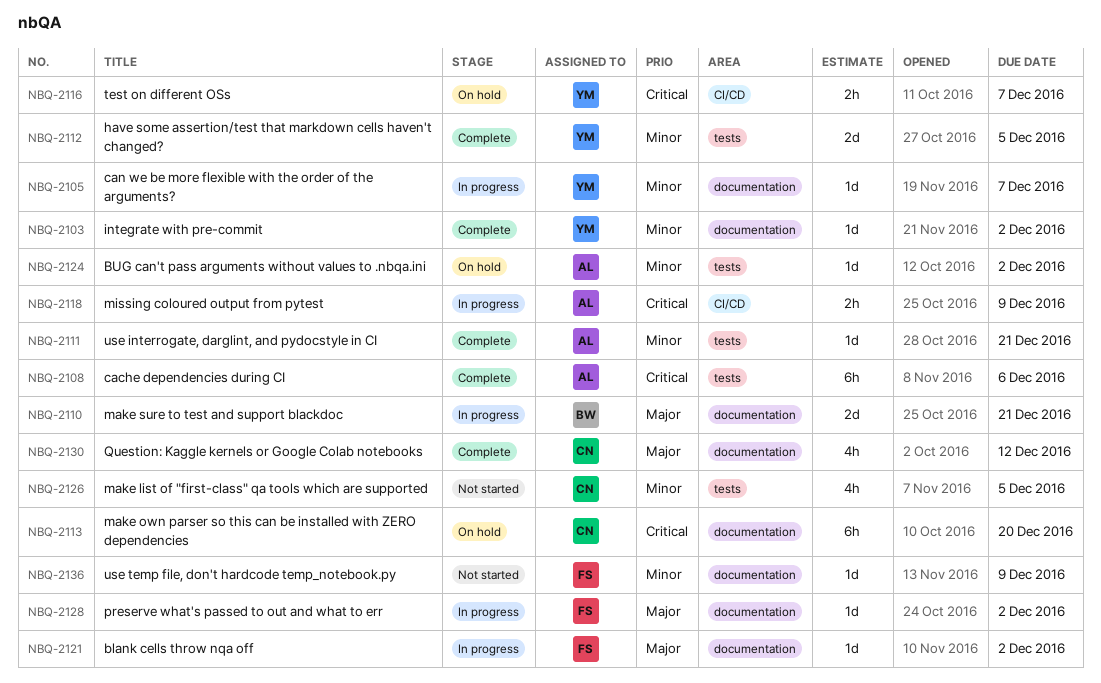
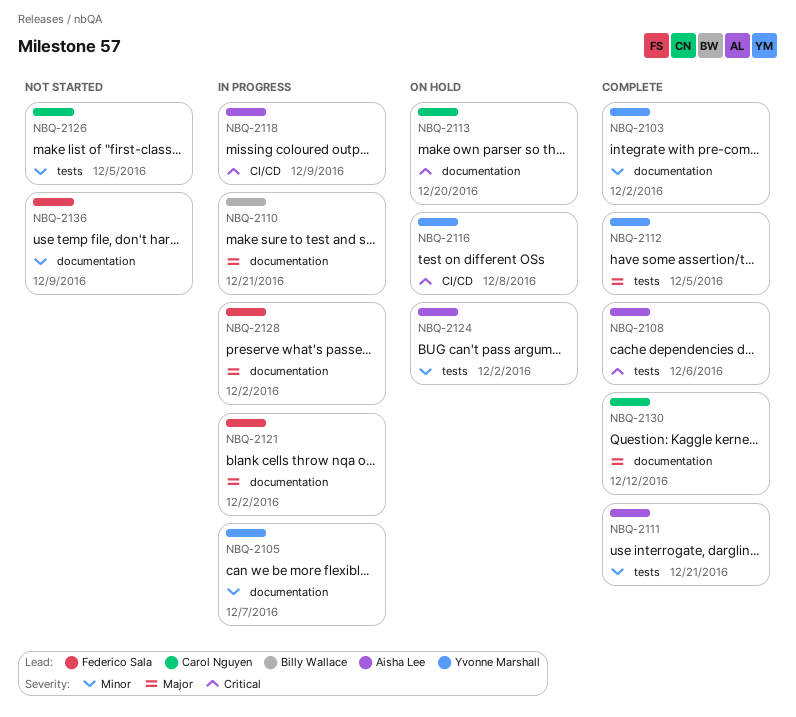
NBQ-2112, priority: Minor -> Major
NBQ-2116, due: Dec 7 -> Dec 8

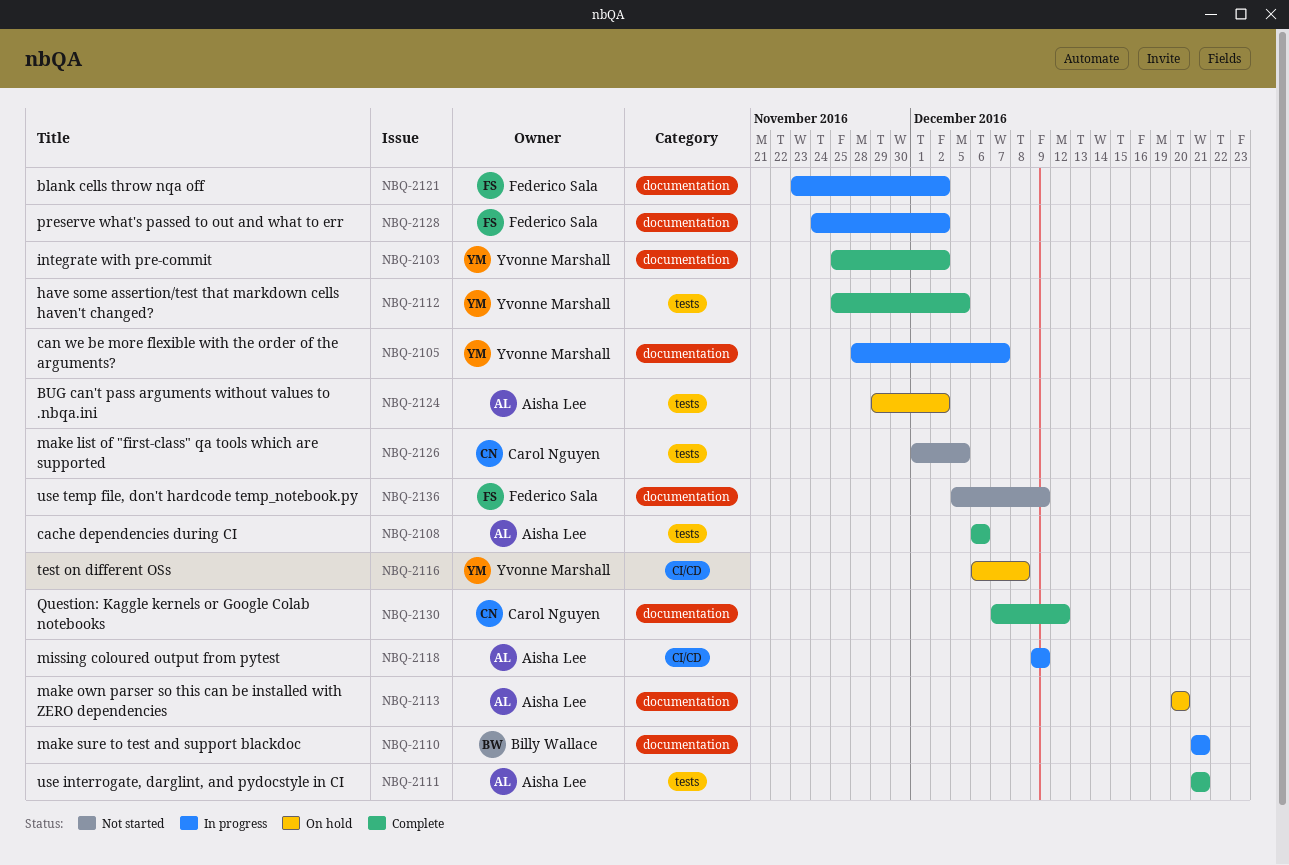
NBQ-2113, owner: Carol Nguyen -> Aisha Lee

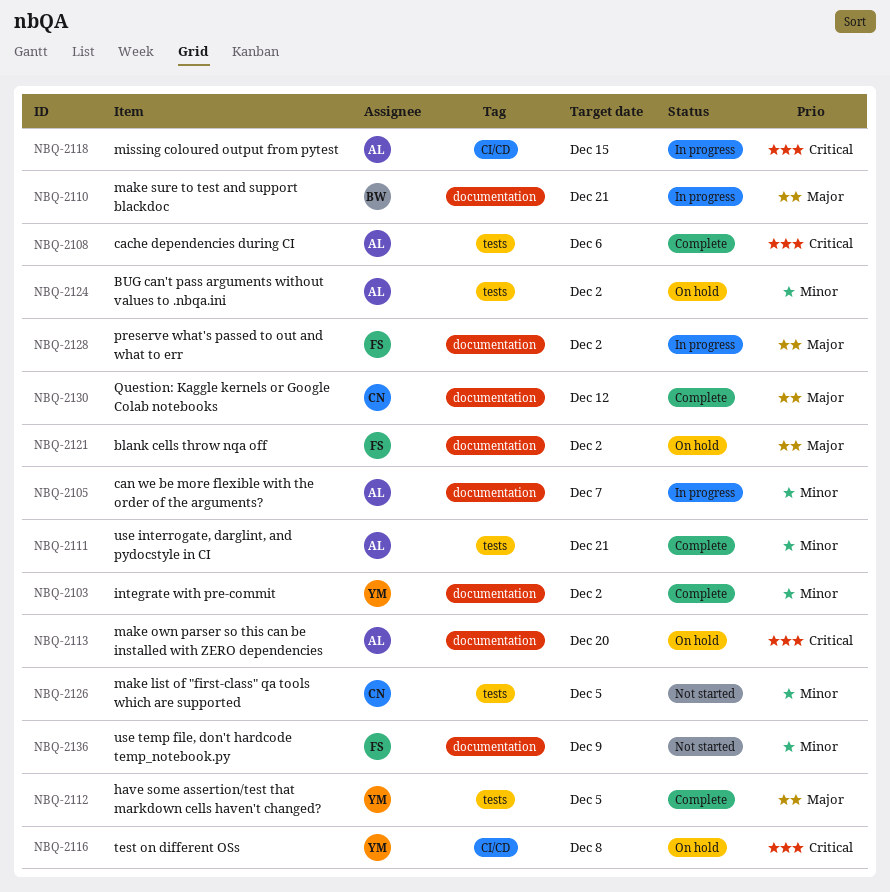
NBQ-2105, owner: Yvonne Marshall -> Aisha Lee
NBQ-2118, due: Dec 9 -> Dec 15
NBQ-2121, status: In progress -> On hold

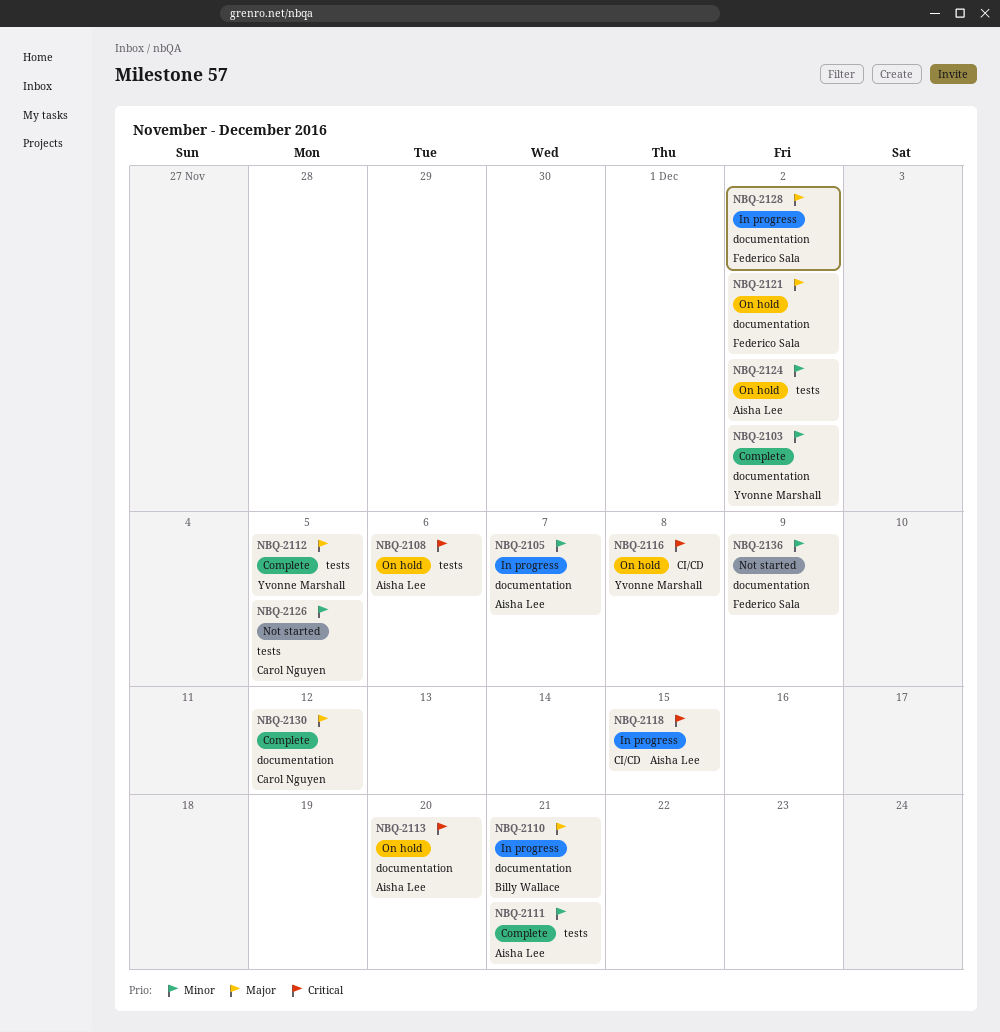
NBQ-2108, status: Complete -> On hold

